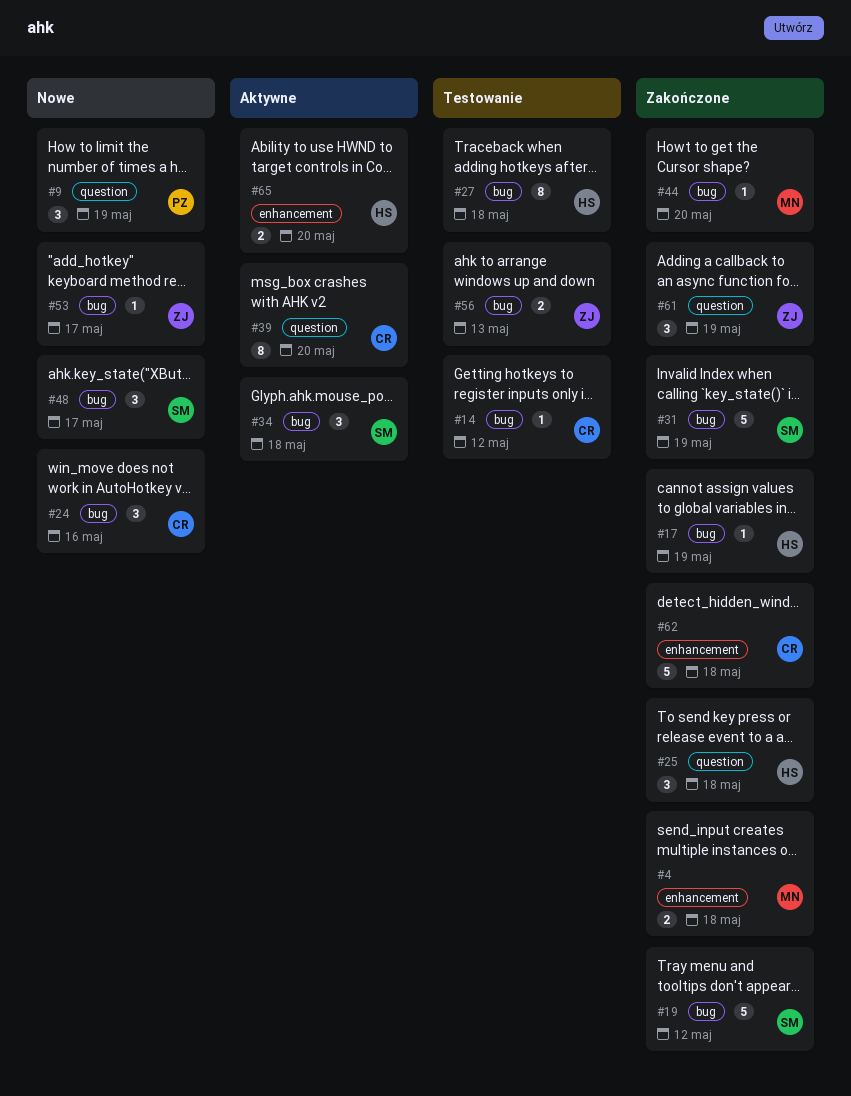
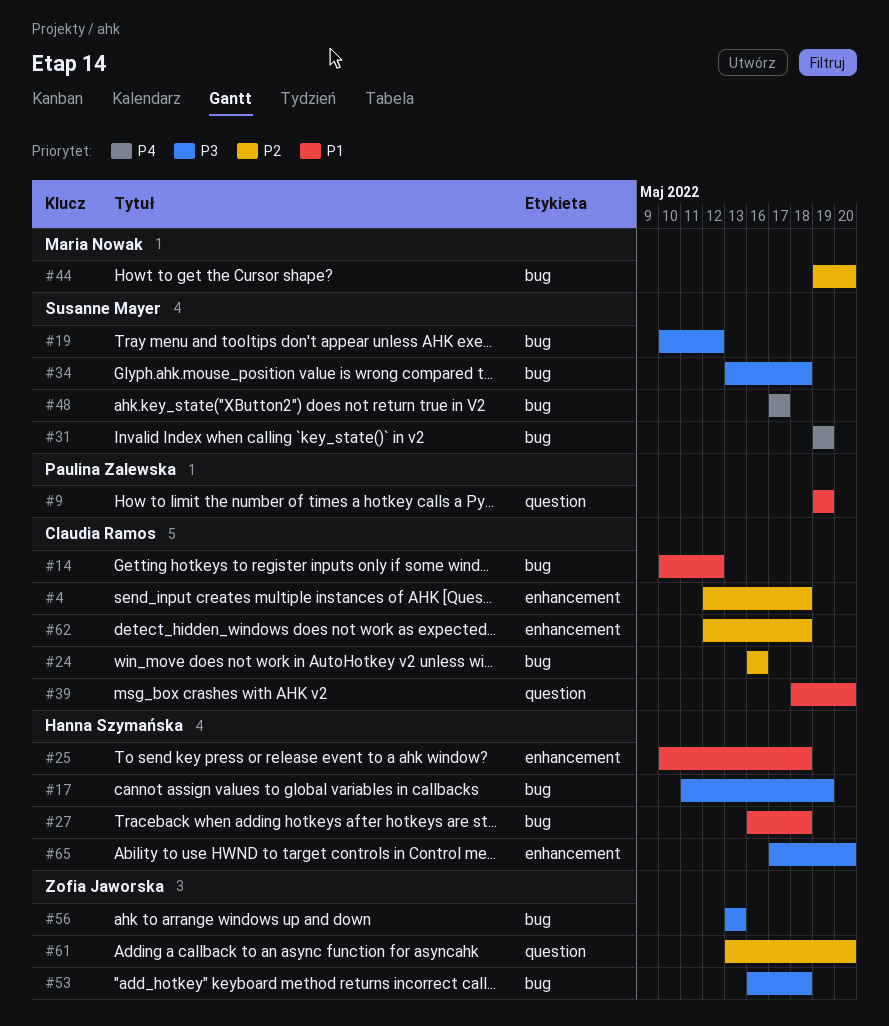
#4, owner: Maria Nowak -> Claudia Ramos
#25, label: question -> enhancement
#53, due: May 17 -> May 18
#61, due: May 19 -> May 20

